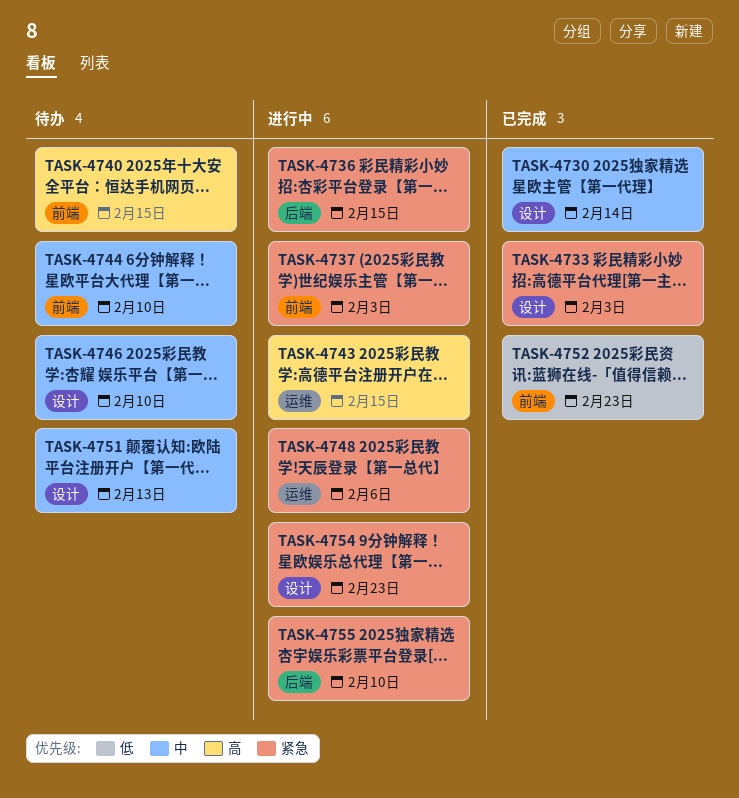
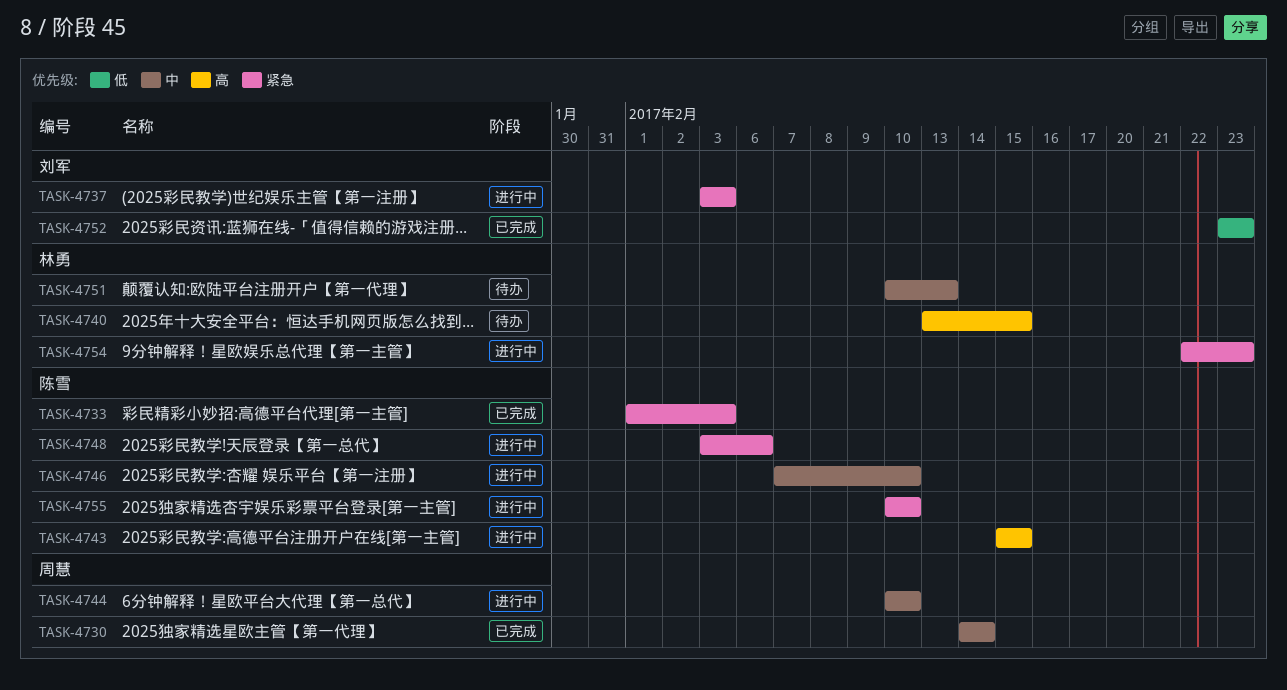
TASK-4736: present -> none
TASK-4744, status: 待办 -> 进行中
TASK-4746, status: 待办 -> 进行中

